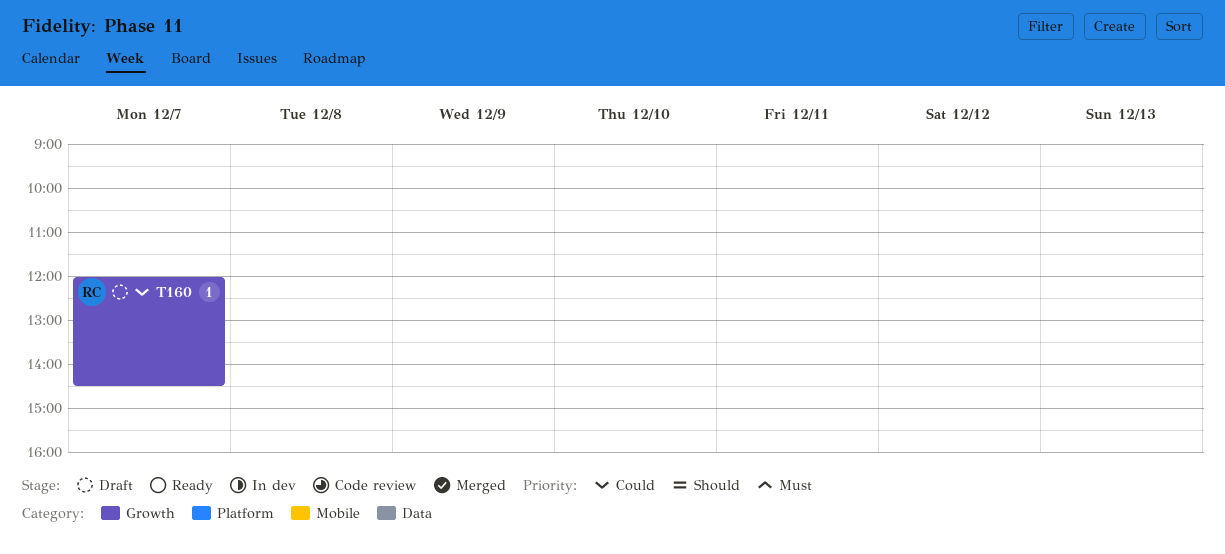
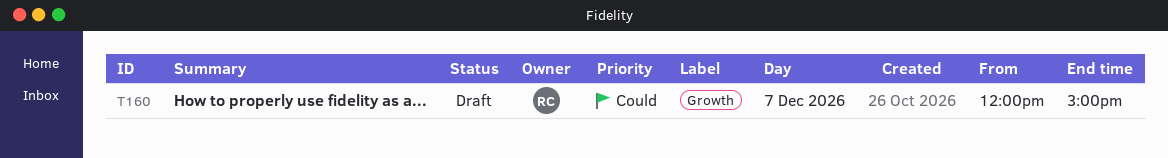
T160, ends: 14:30 -> 15:00

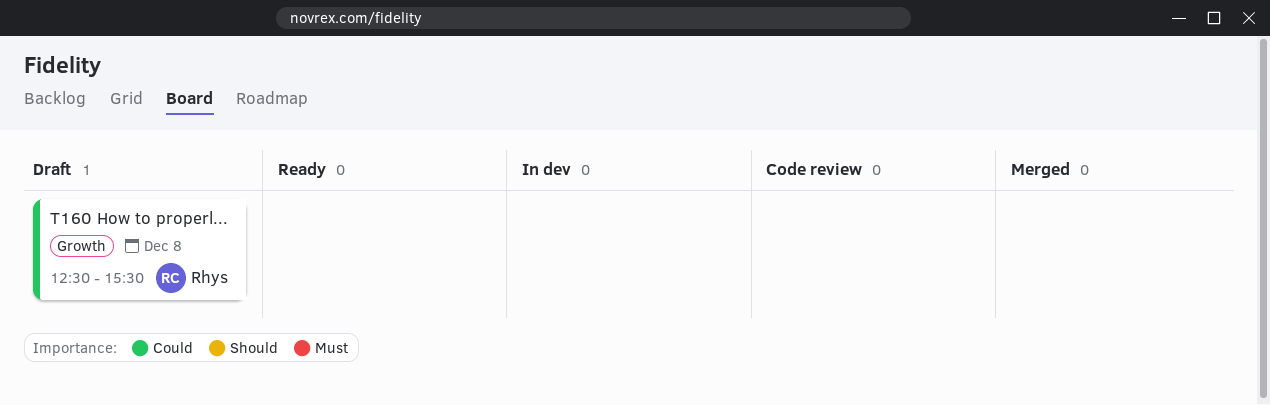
T160, day: Dec 7 -> Dec 8
T160, begins: 12:00 -> 12:30
T160, ends: 15:00 -> 15:30

